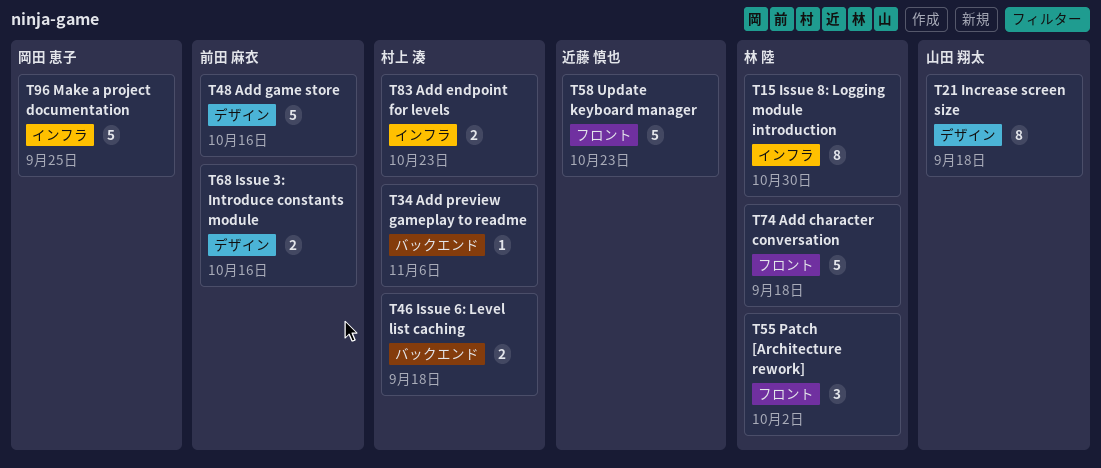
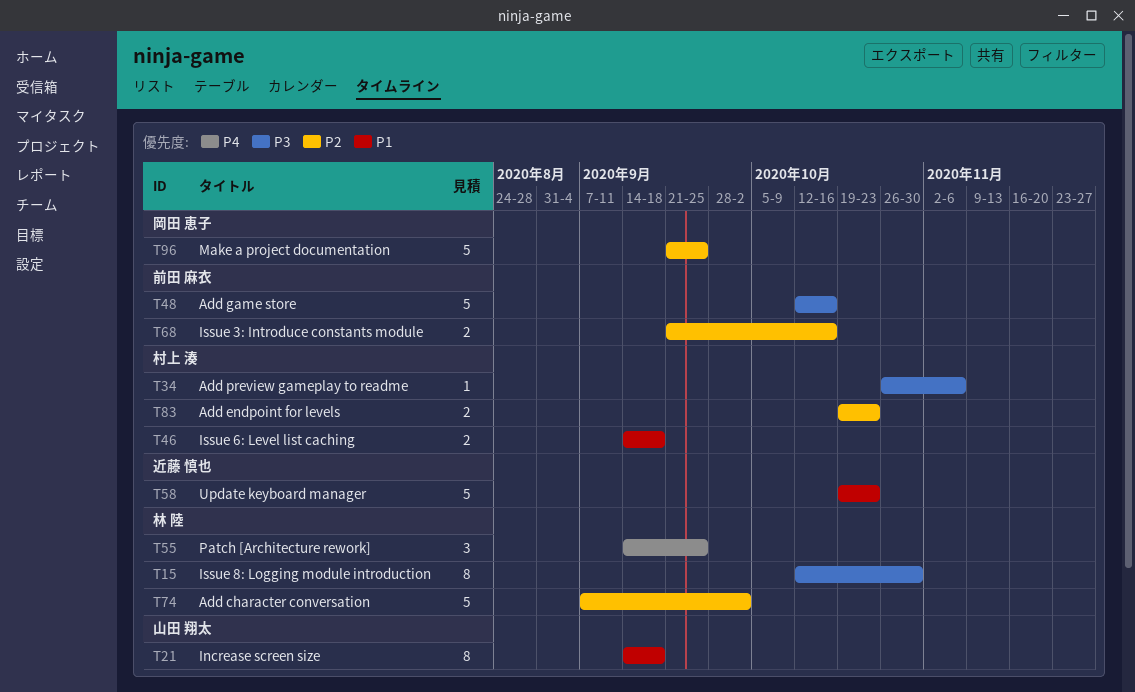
T55, due: Oct 2 -> Sep 25
T74, due: Sep 18 -> Oct 2

